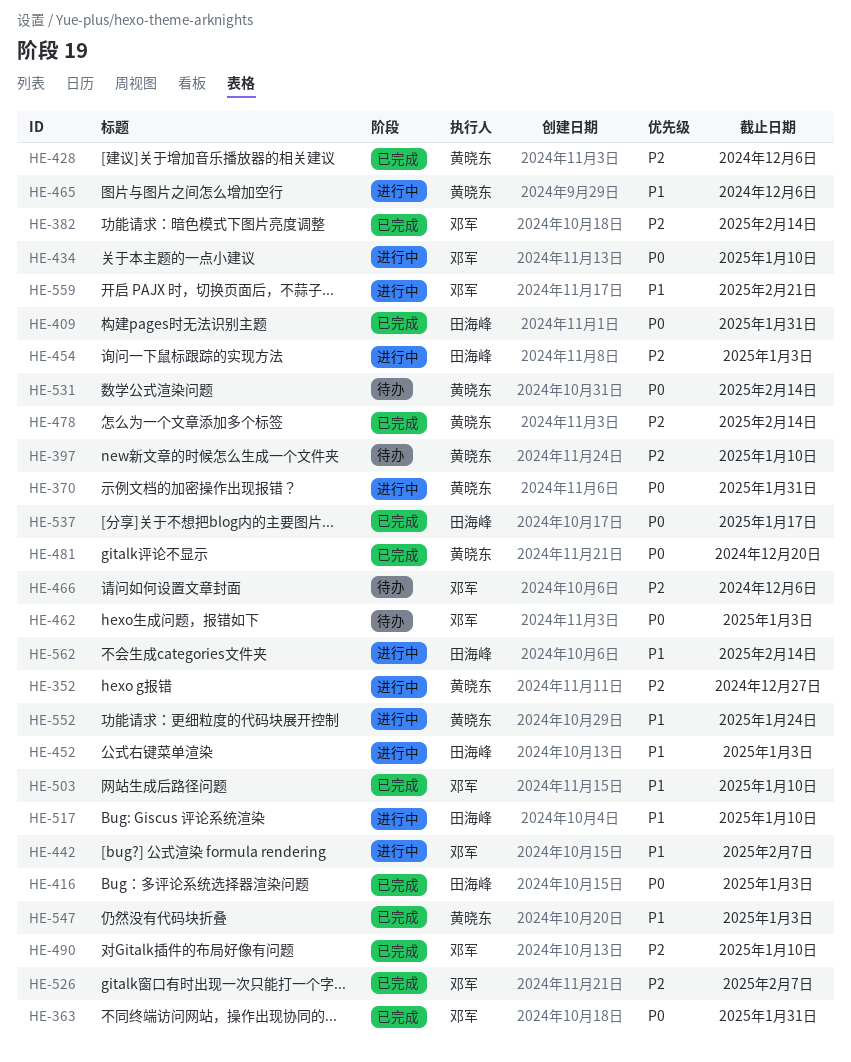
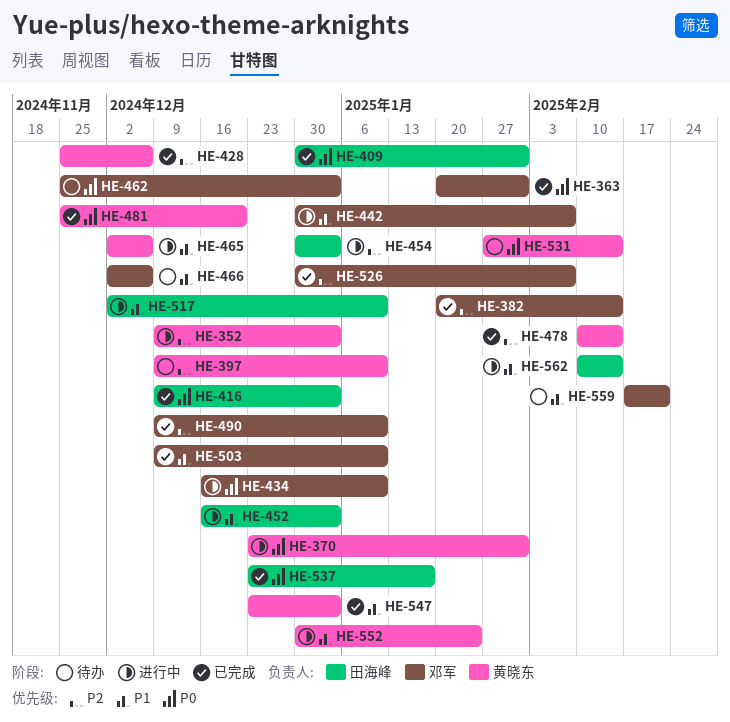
HE-352, due: Dec 27 -> Jan 3
HE-466, priority: P2 -> P1
HE-559, status: 进行中 -> 待办

